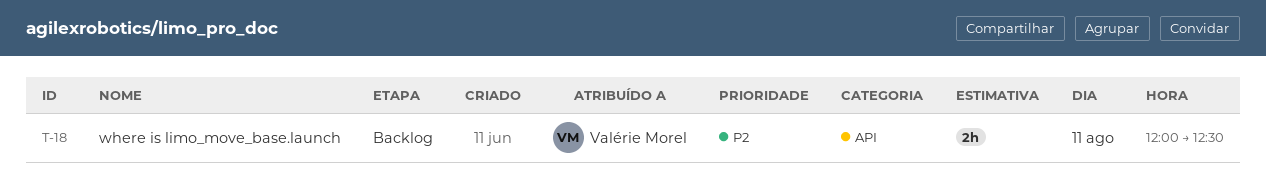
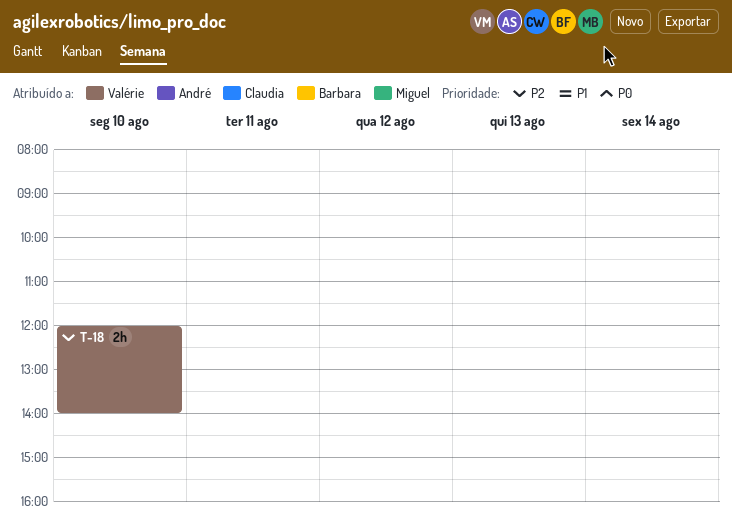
T-18, day: Aug 11 -> Aug 10
T-18, ends: 12:30 -> 14:00

